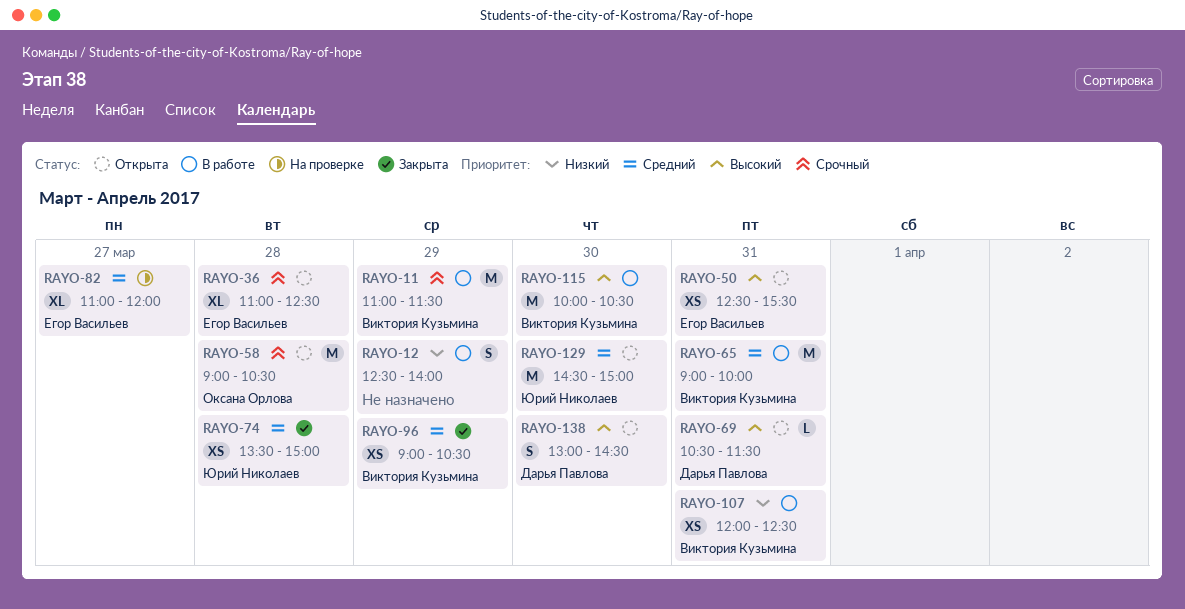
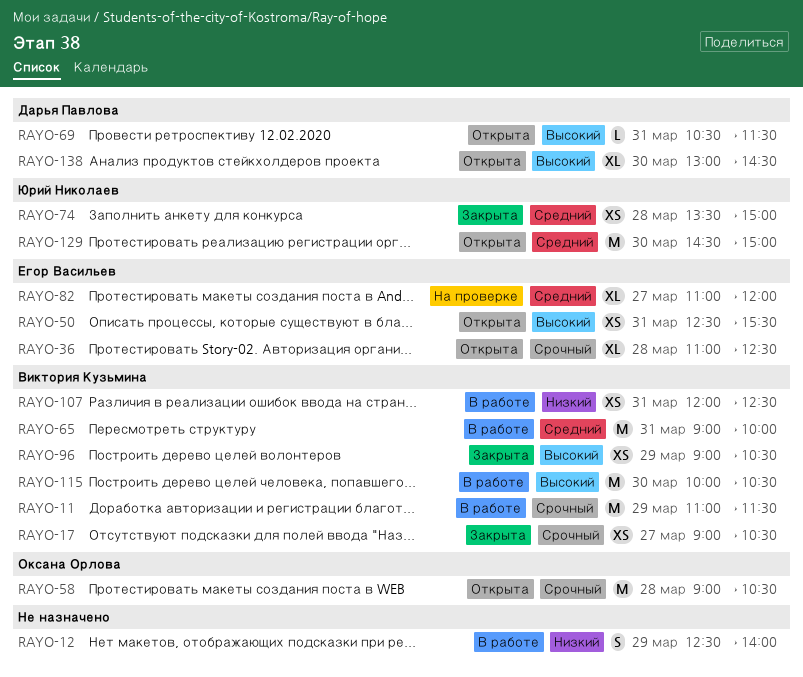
RAYO-17: none -> present
RAYO-96, priority: Средний -> Высокий
RAYO-138, estimate: S -> XL

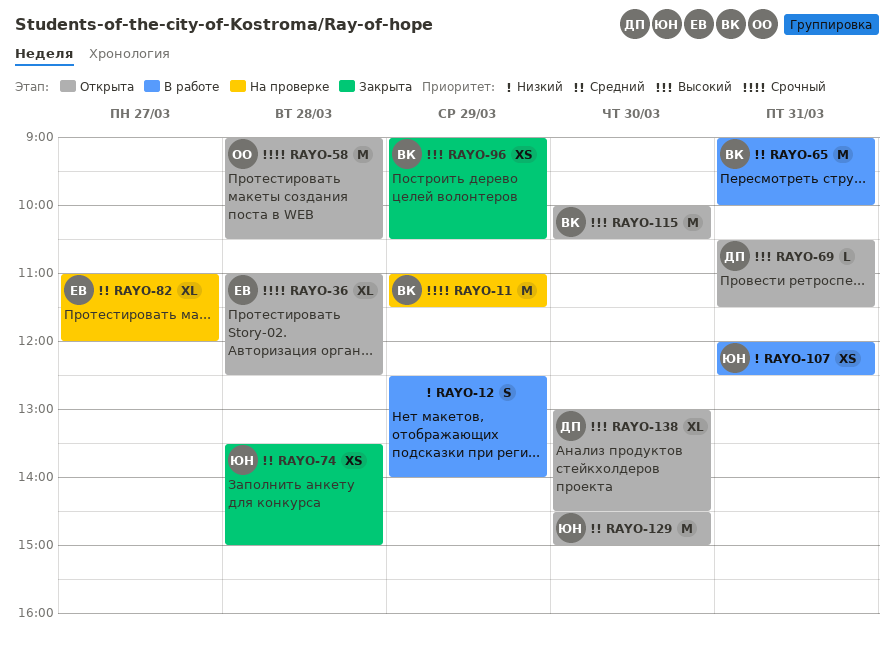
RAYO-11, status: В работе -> На проверке
RAYO-17: present -> none
RAYO-50: present -> none
RAYO-107, owner: Виктория Кузьмина -> Юрий Николаев
RAYO-115, status: В работе -> Открыта

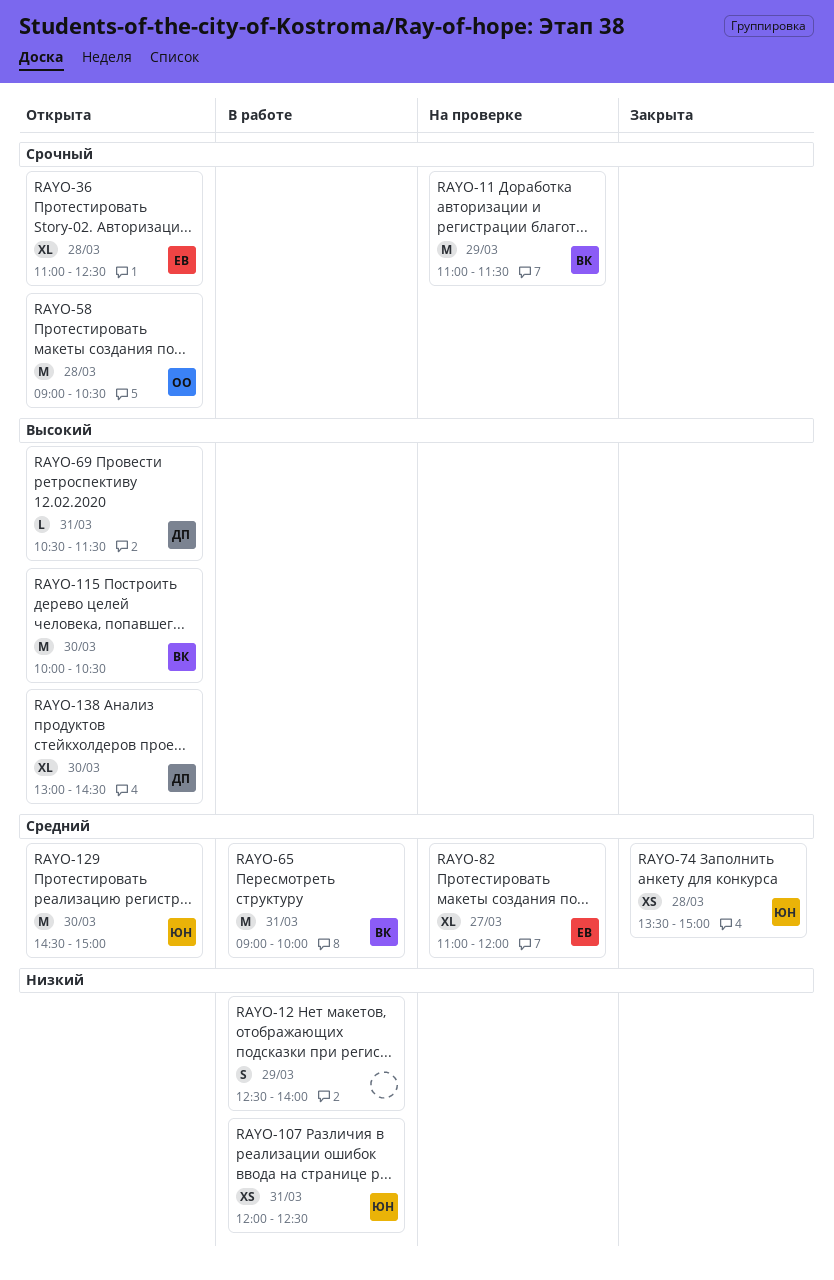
RAYO-96: present -> none

